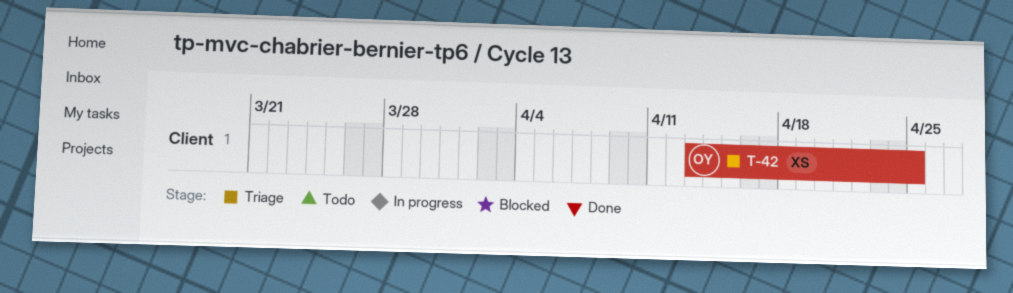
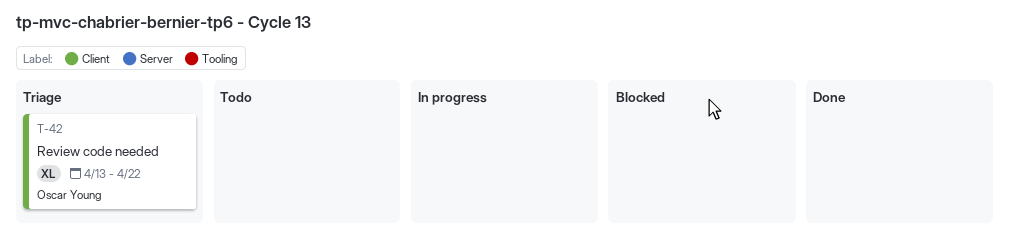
T-42, estimate: XS -> XL
T-42, due: Apr 25 -> Apr 22

